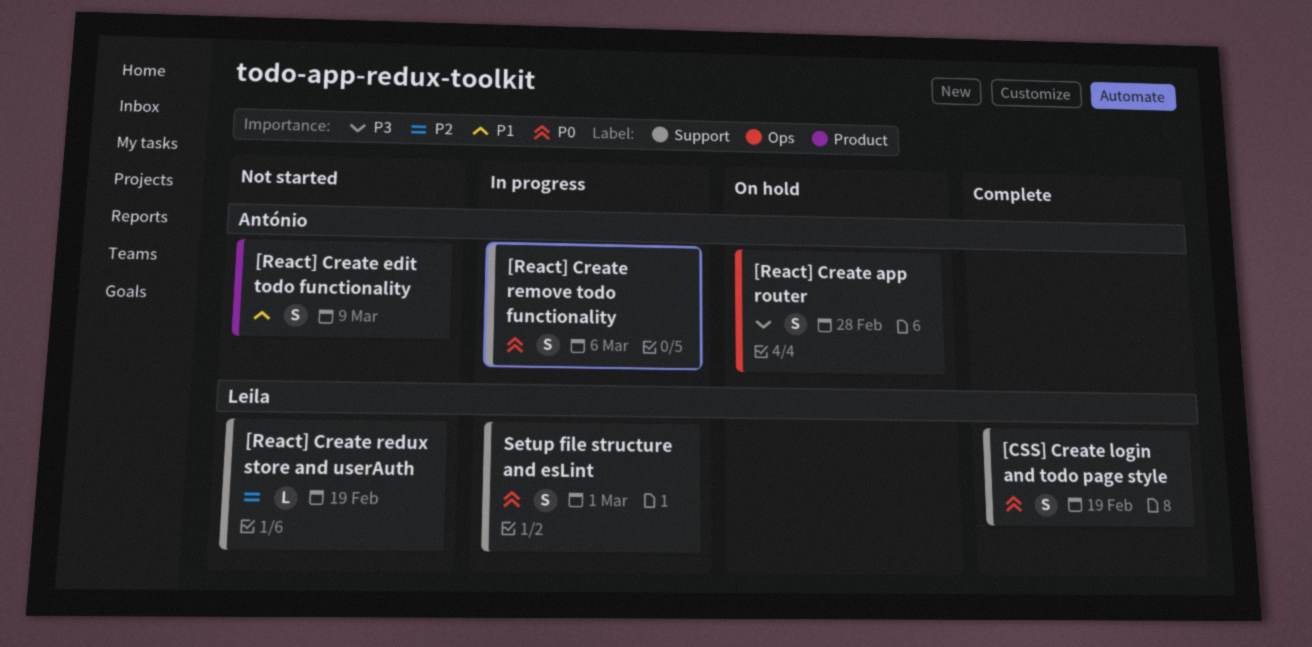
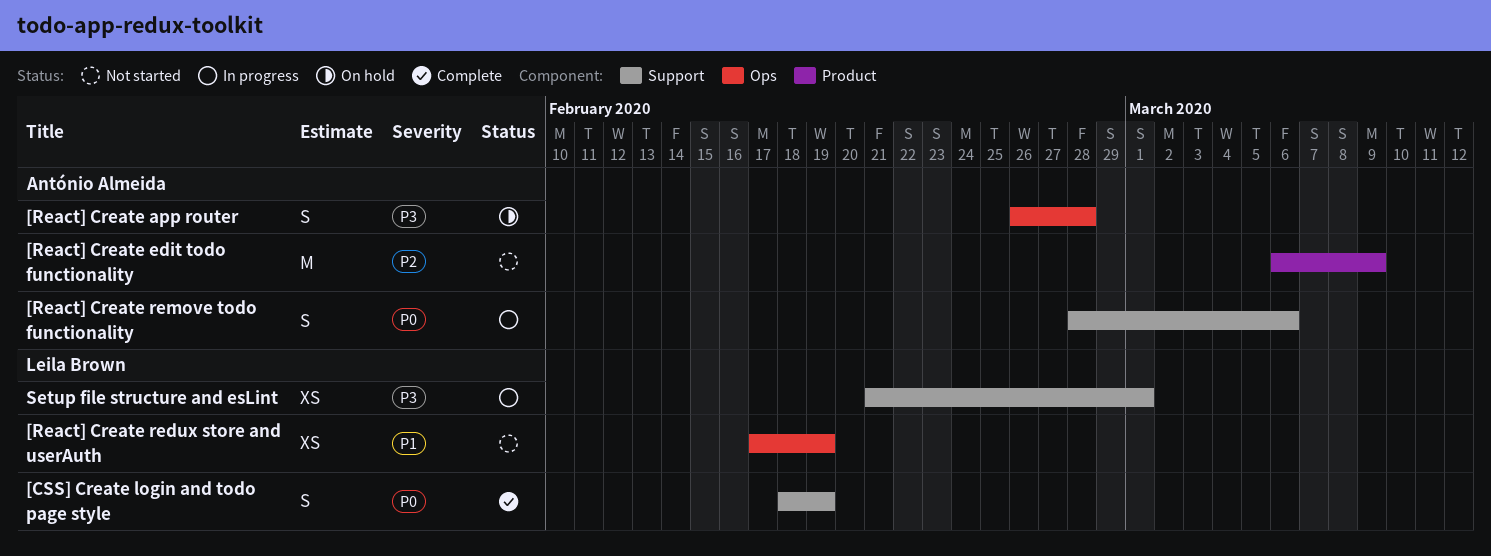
[React] Create edit todo functionality, priority: P1 -> P2
[React] Create edit todo functionality, estimate: S -> M
[React] Create redux store and userAuth, priority: P2 -> P1
[React] Create redux store and userAuth, label: Support -> Ops
[React] Create redux store and userAuth, estimate: L -> XS
Setup file structure and esLint, priority: P0 -> P3
Setup file structure and esLint, estimate: S -> XS

